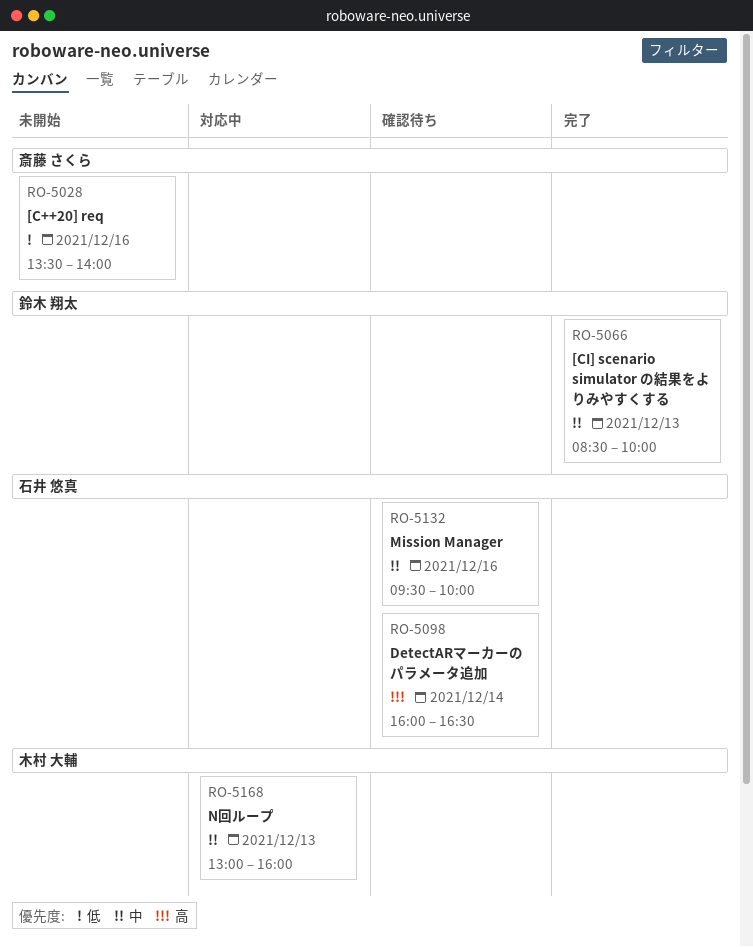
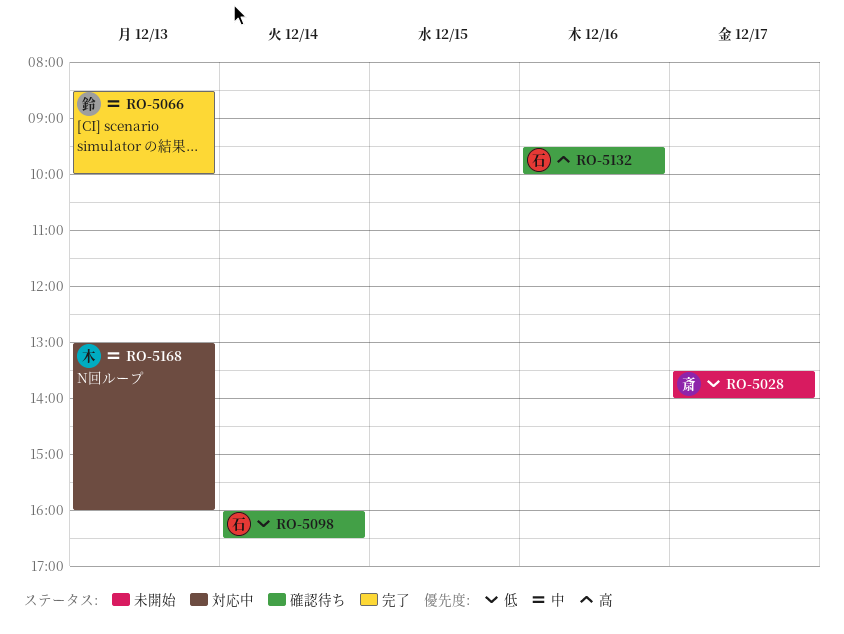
RO-5028, day: Dec 16 -> Dec 17
RO-5098, priority: 高 -> 低
RO-5132, priority: 中 -> 高

